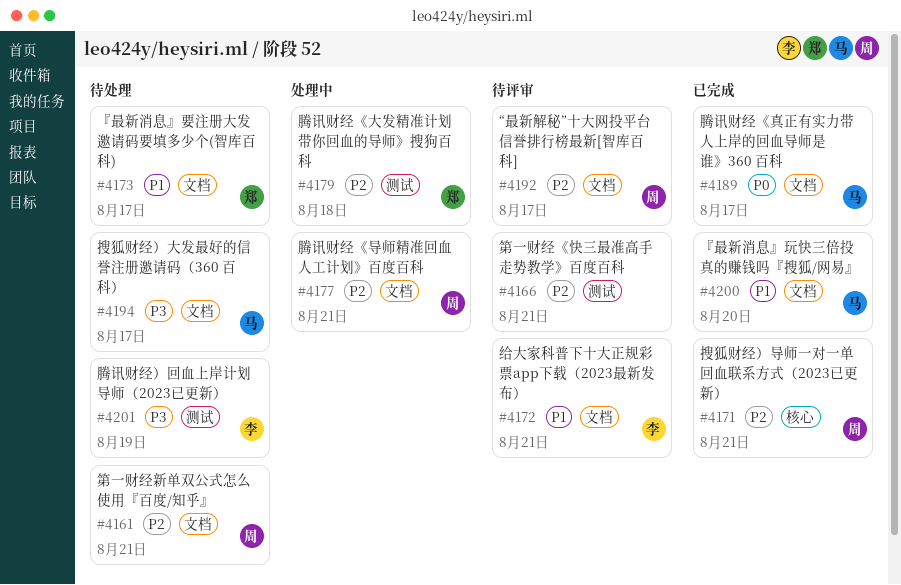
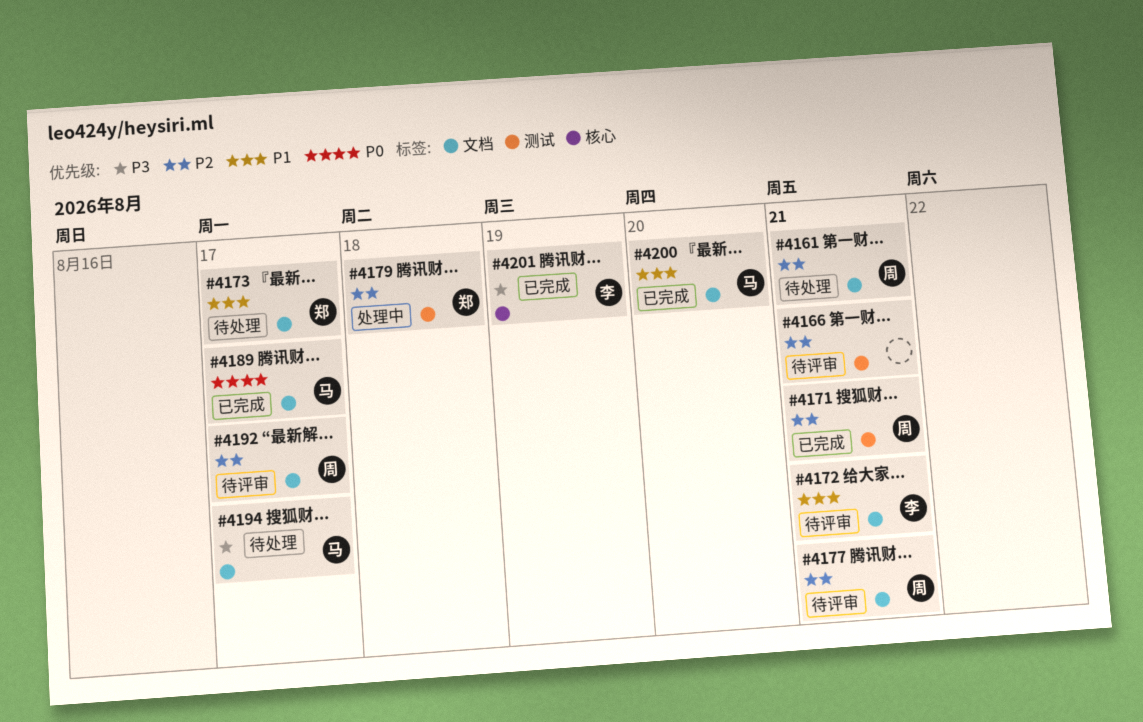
#4171, label: 核心 -> 测试
#4177, status: 处理中 -> 待评审
#4201, status: 待处理 -> 已完成
#4201, label: 测试 -> 核心

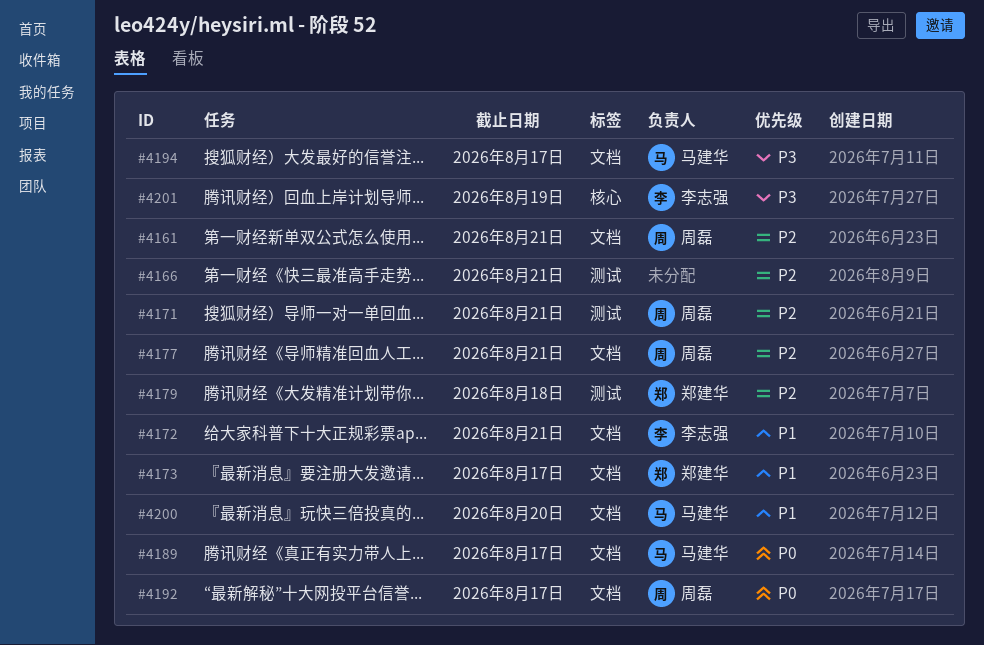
#4192, priority: P2 -> P0

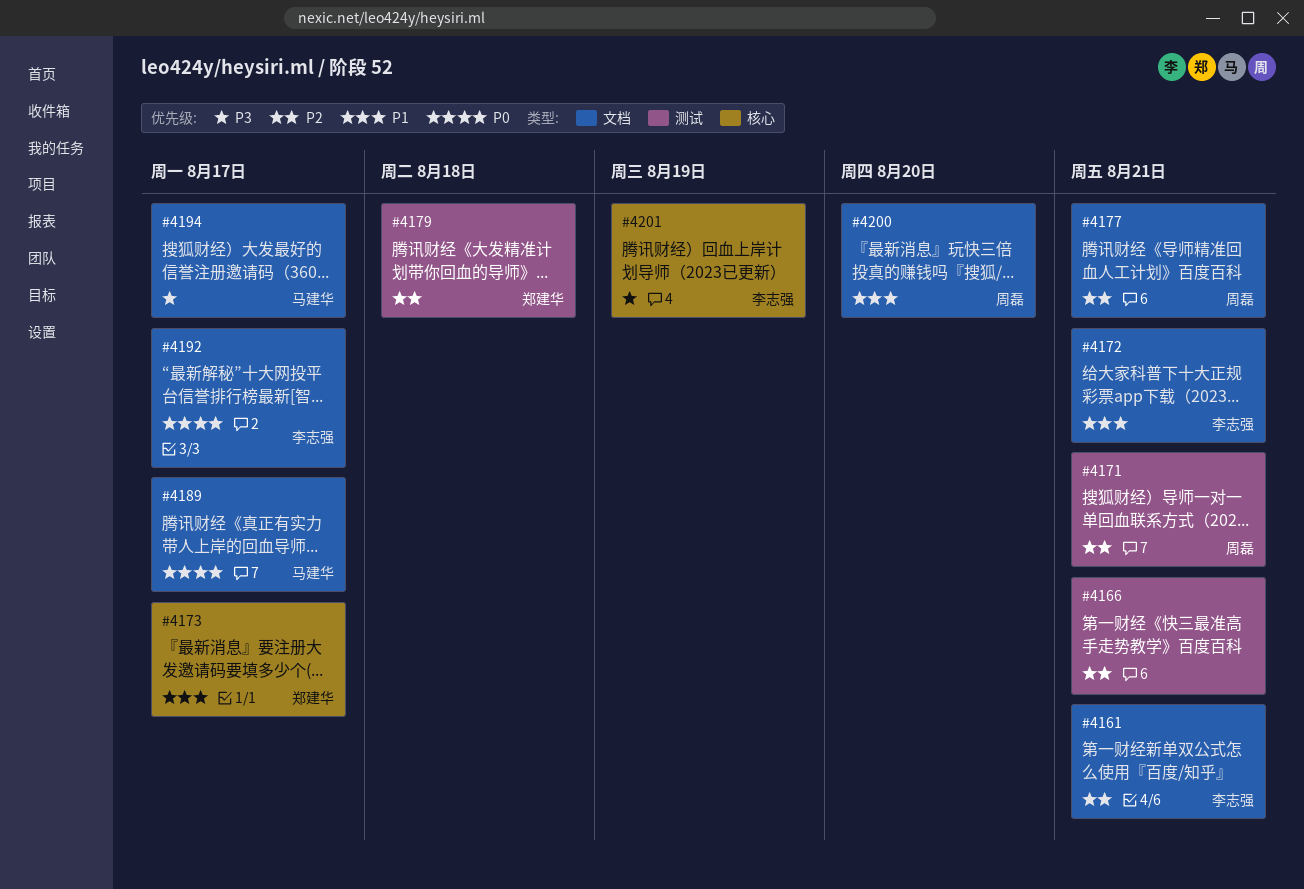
#4161, owner: 周磊 -> 李志强
#4173, label: 文档 -> 核心
#4192, owner: 周磊 -> 李志强
#4200, owner: 马建华 -> 周磊

